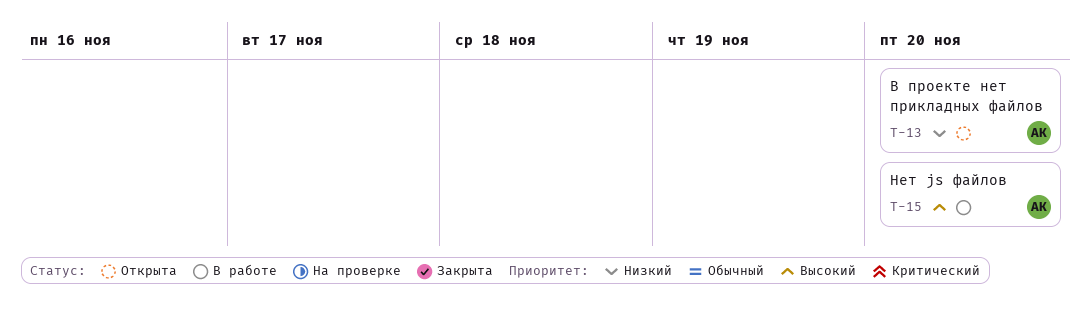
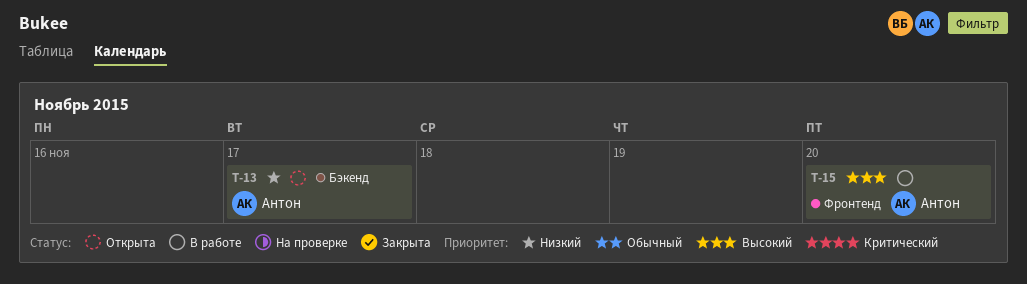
T-13, due: Nov 20 -> Nov 17

